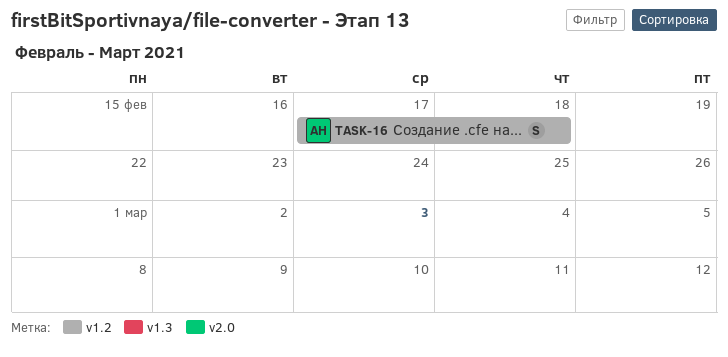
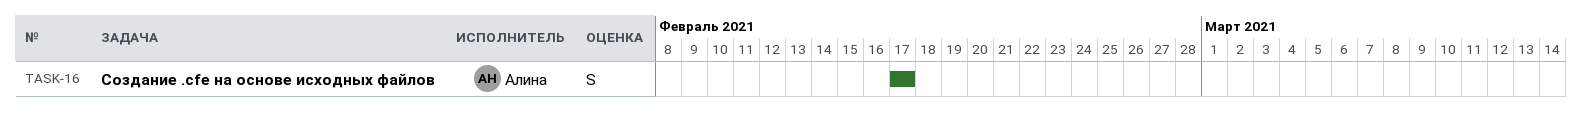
TASK-16, due: Feb 18 -> Feb 17

